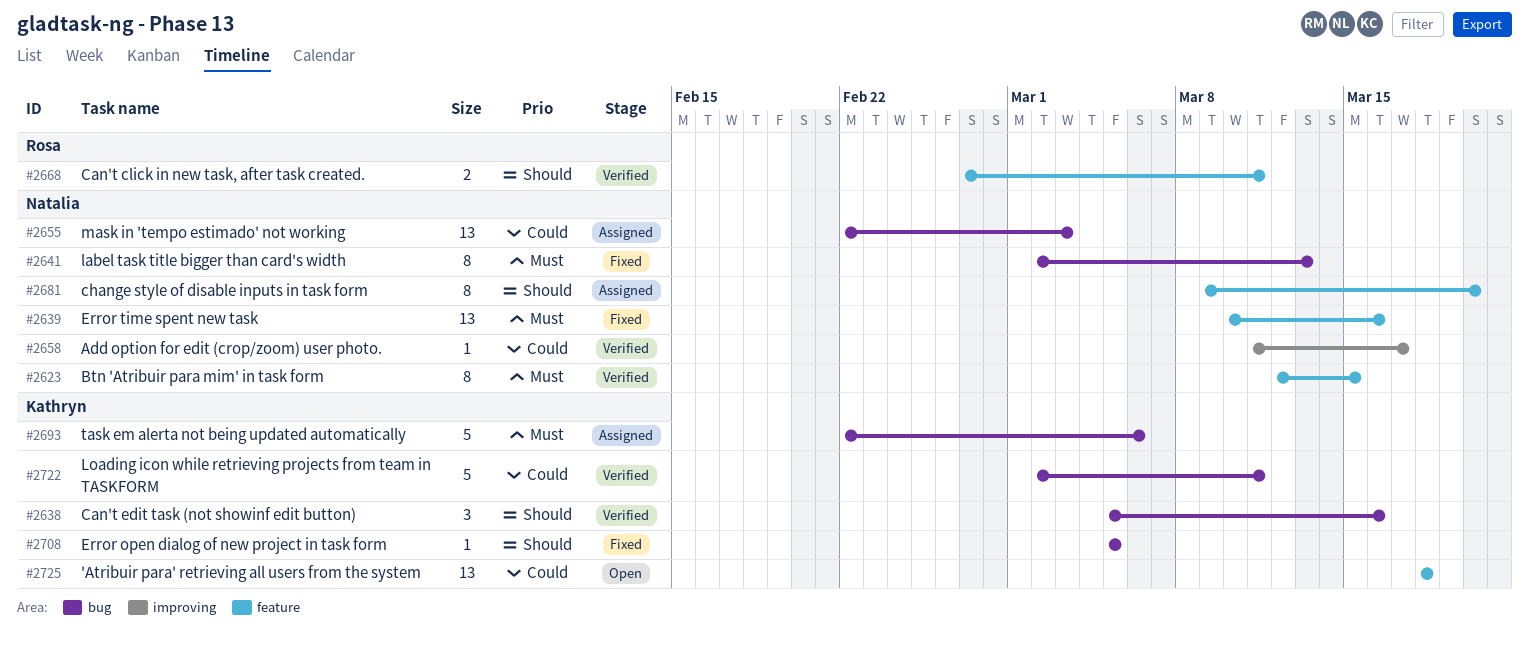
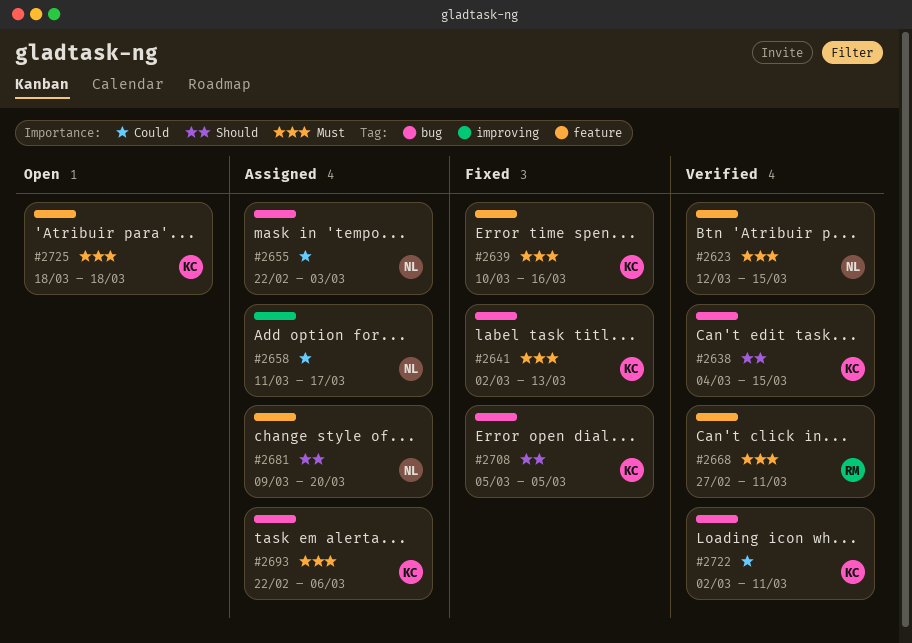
#2638, start: Mar 5 -> Mar 4
#2638, due: Mar 16 -> Mar 15
#2639, owner: Natalia -> Kathryn
#2641, owner: Natalia -> Kathryn
#2658, status: Verified -> Assigned
#2668, priority: Should -> Must
#2725, priority: Could -> Must

